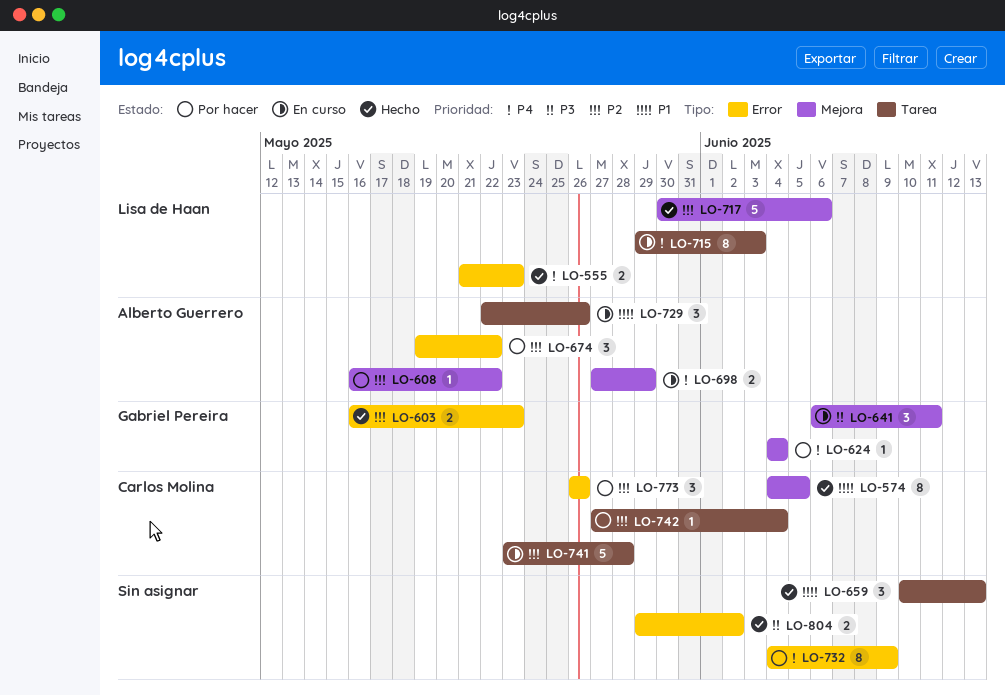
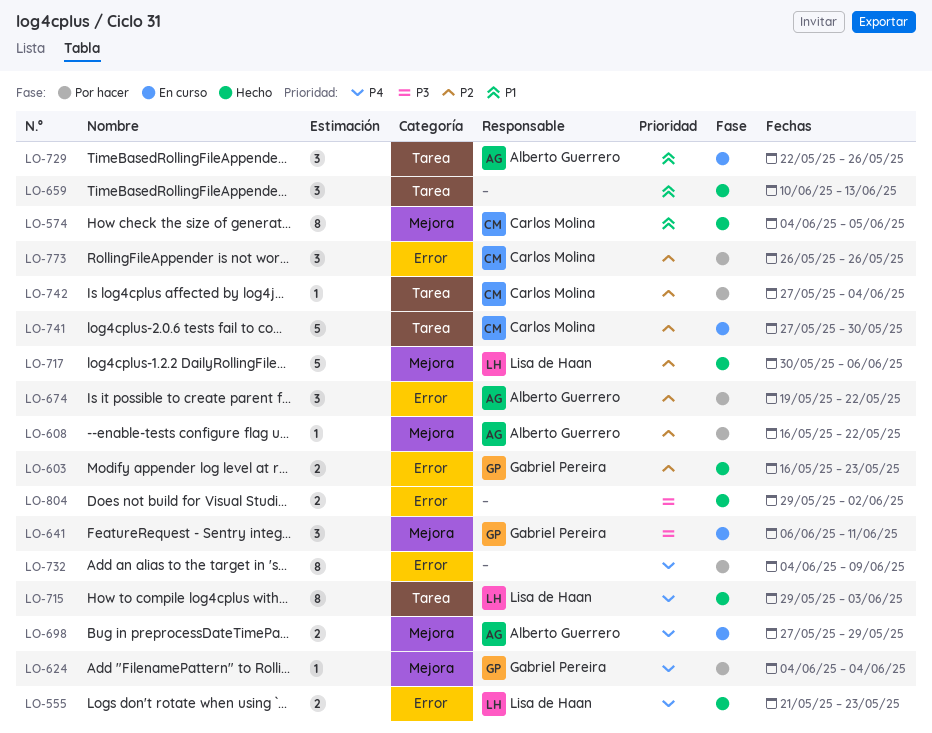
LO-715, status: En curso -> Hecho
LO-741, start: May 23 -> May 27
LO-741, due: May 28 -> May 30

